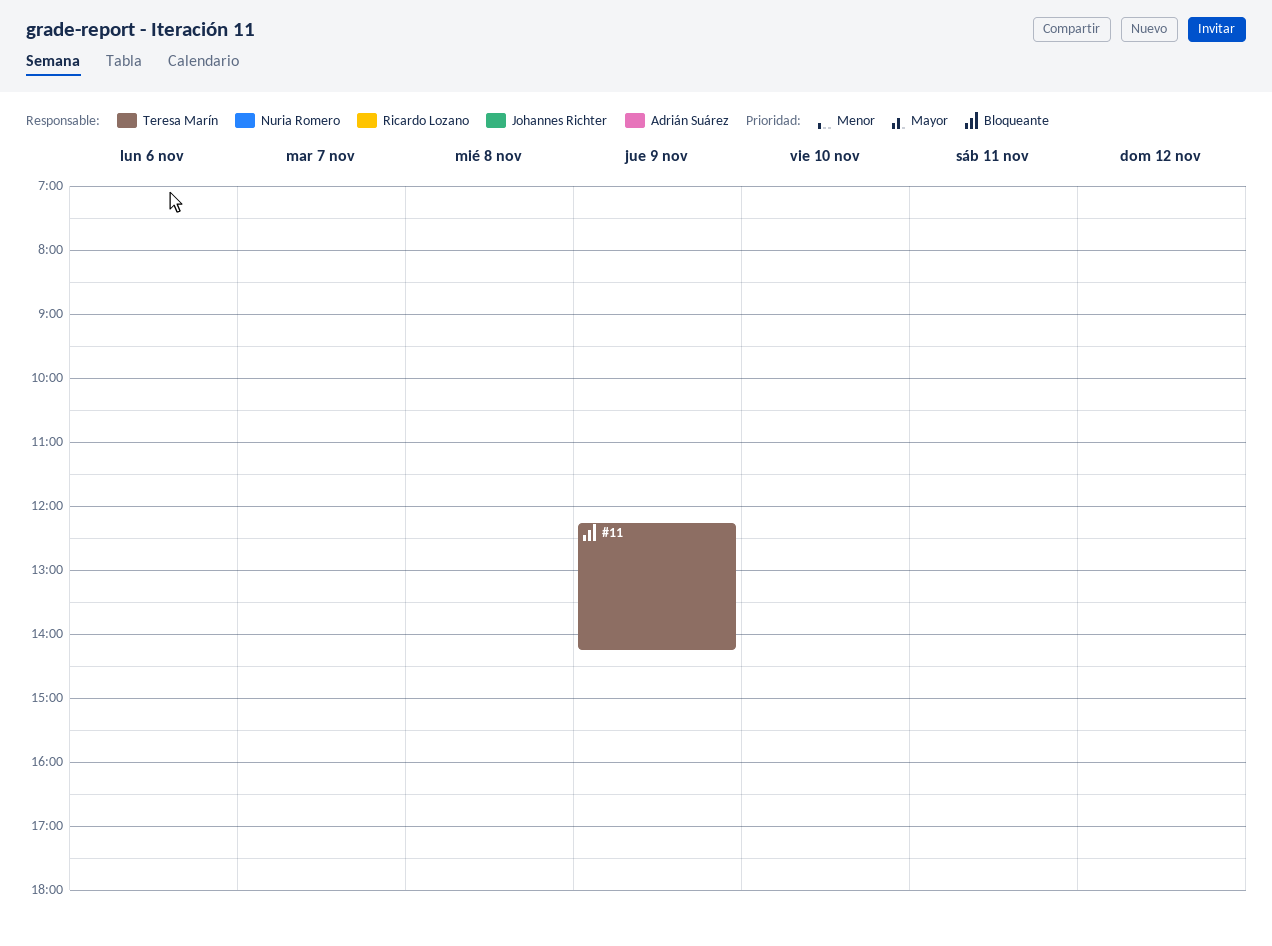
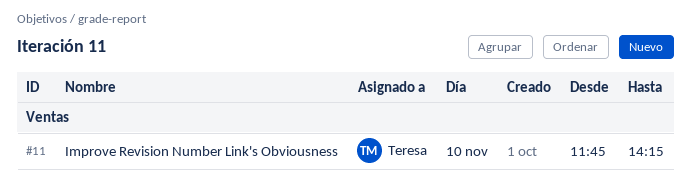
#11, day: Nov 9 -> Nov 10
#11, begins: 12:15 -> 11:45

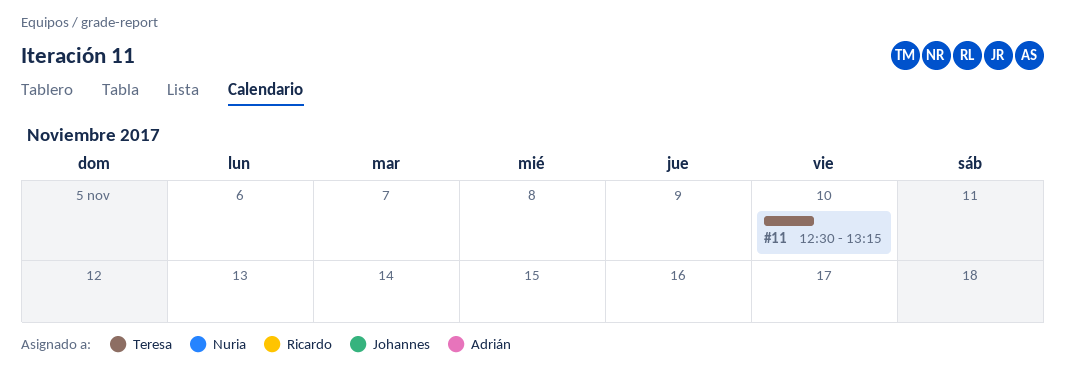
#11, begins: 11:45 -> 12:30
#11, ends: 14:15 -> 13:15

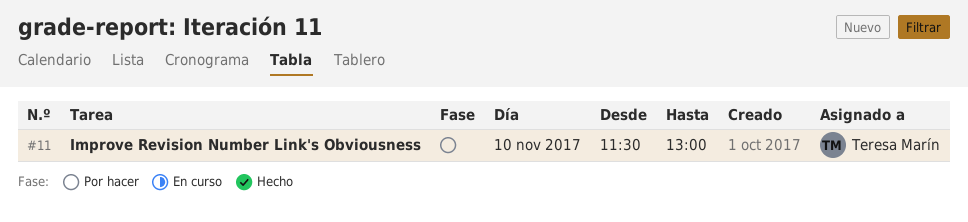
#11, begins: 12:30 -> 11:30
#11, ends: 13:15 -> 13:00

